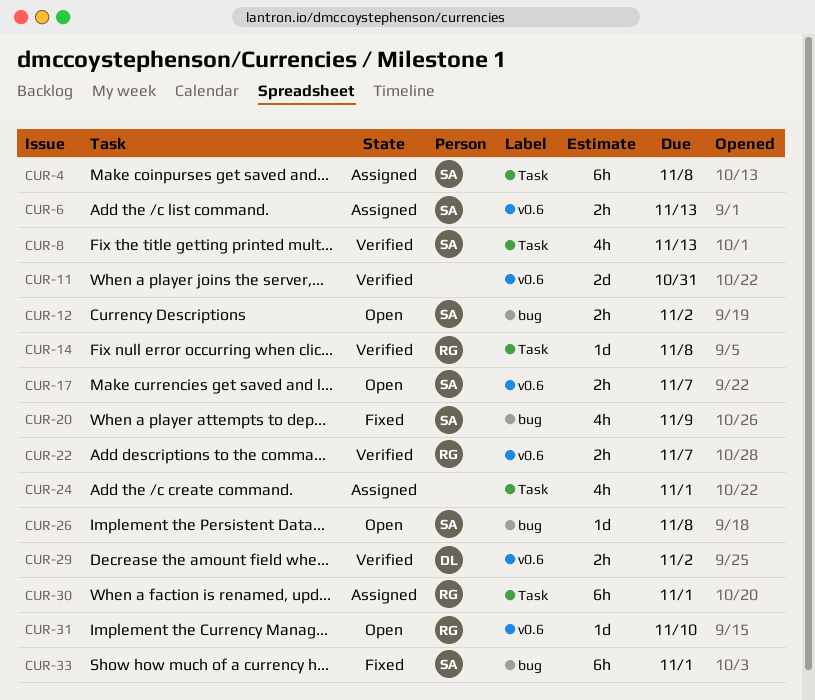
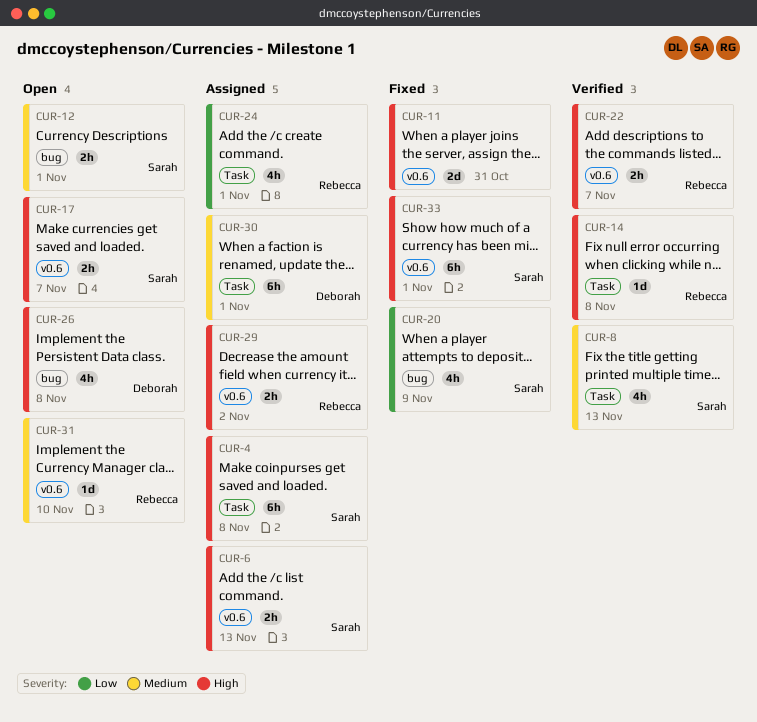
CUR-11, status: Verified -> Fixed
CUR-12, due: Nov 2 -> Nov 1
CUR-24, owner: none -> Rebecca
CUR-26, owner: Sarah -> Deborah
CUR-26, estimate: 1d -> 4h
CUR-29, status: Verified -> Assigned
CUR-29, owner: Deborah -> Rebecca
CUR-30, owner: Rebecca -> Deborah
CUR-33, label: bug -> v0.6

